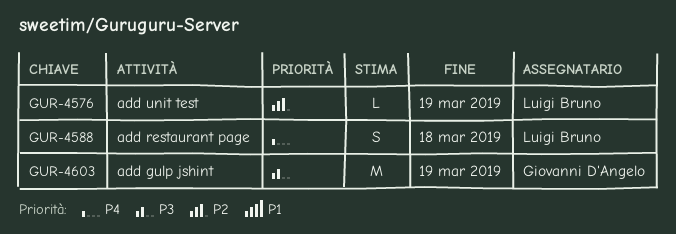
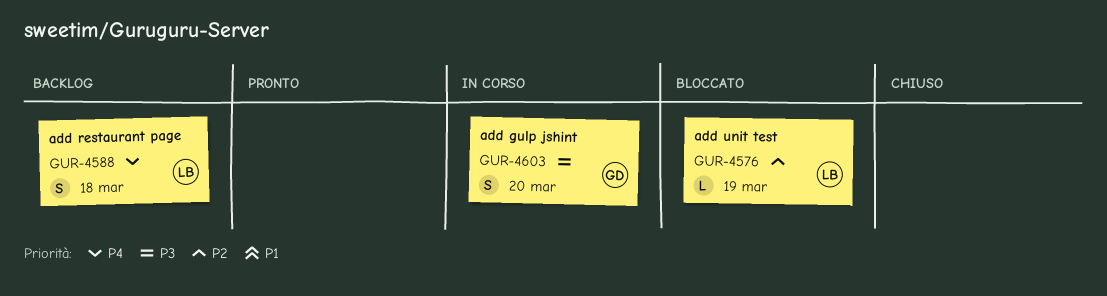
GUR-4603, estimate: M -> S
GUR-4603, due: Mar 19 -> Mar 20

